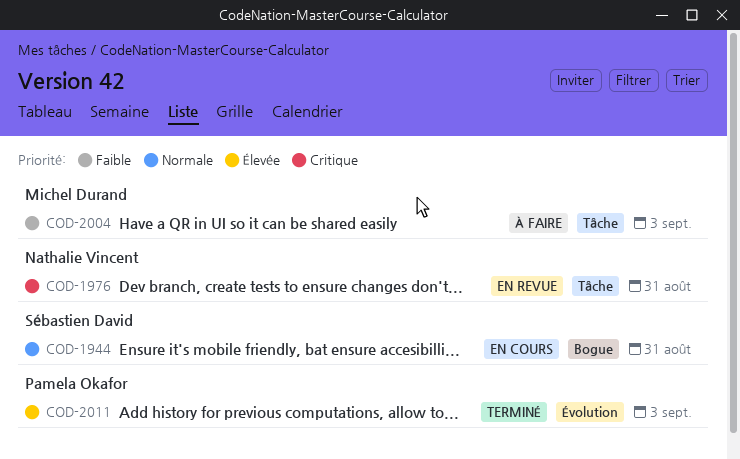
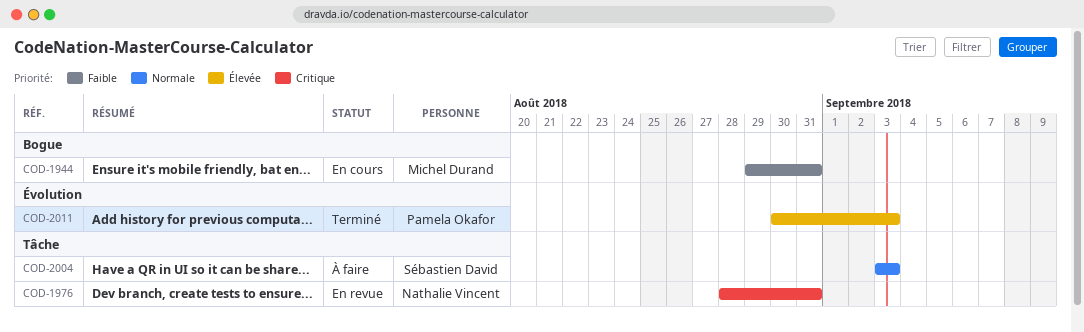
COD-1944, owner: Sébastien David -> Michel Durand
COD-1944, priority: Normale -> Faible
COD-2004, owner: Michel Durand -> Sébastien David
COD-2004, priority: Faible -> Normale

